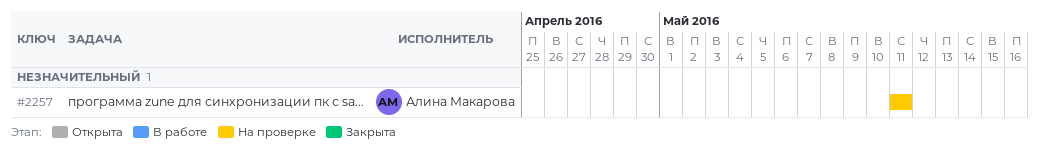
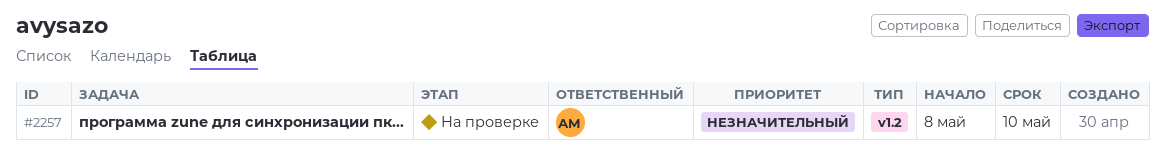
#2257, start: May 11 -> May 8
#2257, due: May 11 -> May 10

